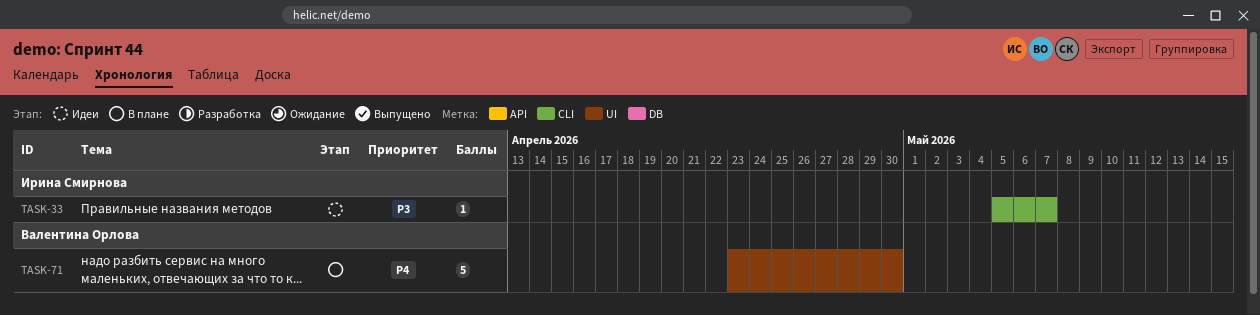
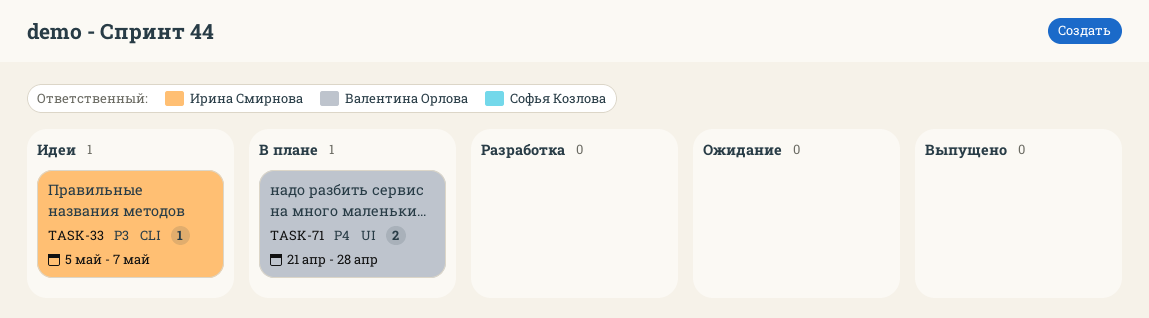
TASK-71, estimate: 5 -> 2
TASK-71, start: Apr 23 -> Apr 21
TASK-71, due: Apr 30 -> Apr 28

